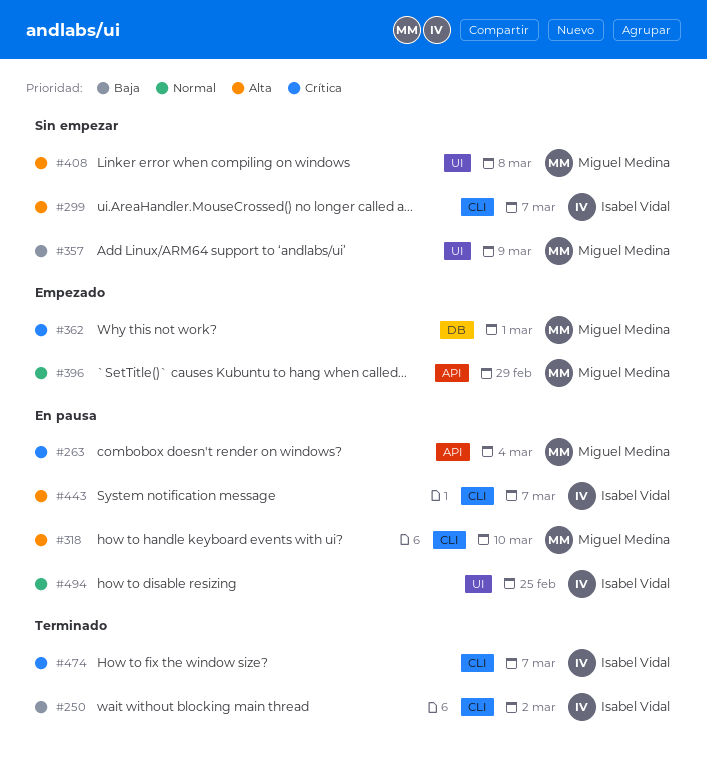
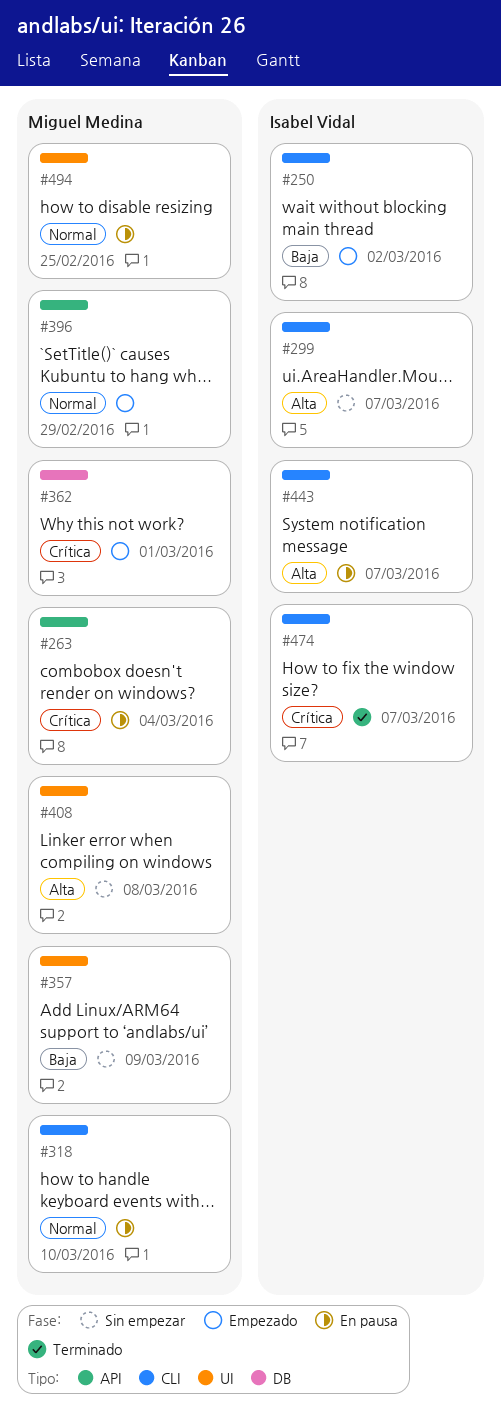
#250, status: Terminado -> Empezado
#318, priority: Alta -> Normal
#494, owner: Isabel Vidal -> Miguel Medina

